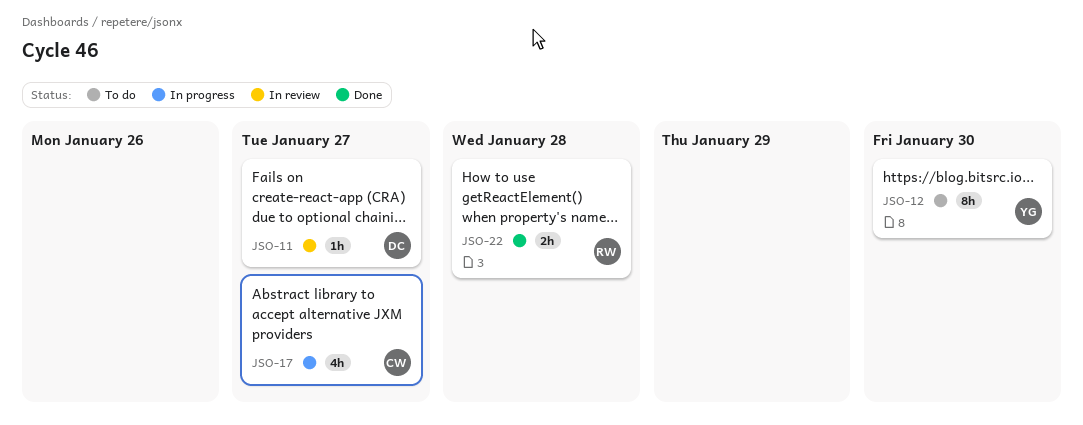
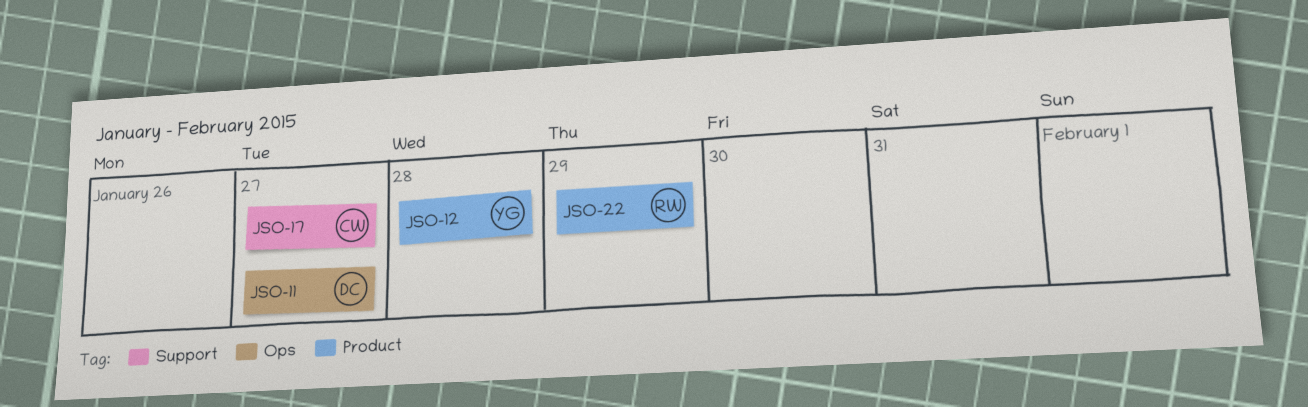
JSO-12, due: Jan 30 -> Jan 28
JSO-22, due: Jan 28 -> Jan 29

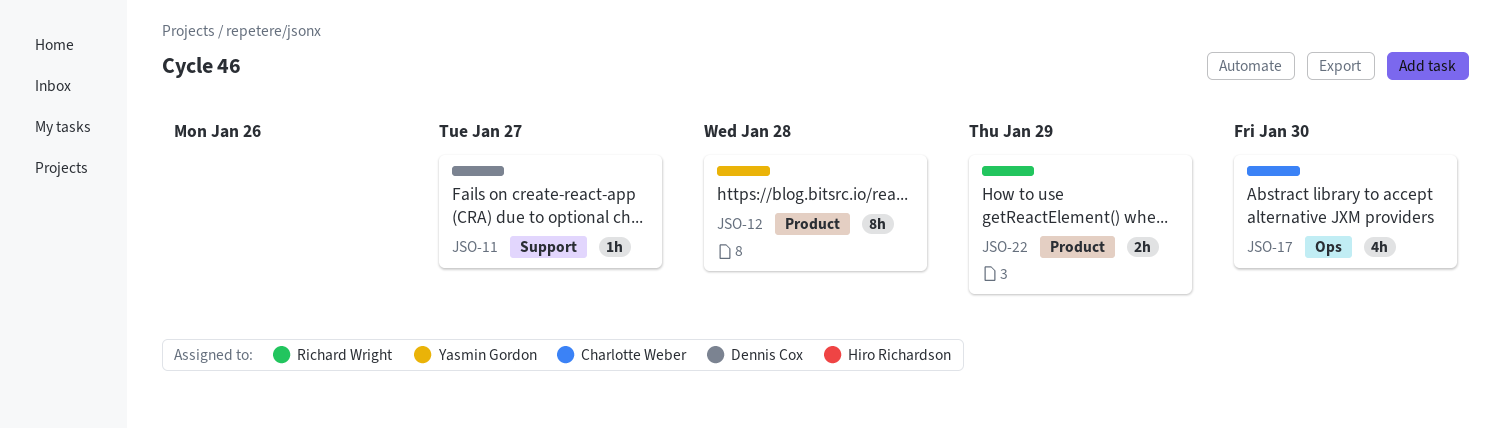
JSO-11, label: Ops -> Support
JSO-17, label: Support -> Ops
JSO-17, due: Jan 27 -> Jan 30

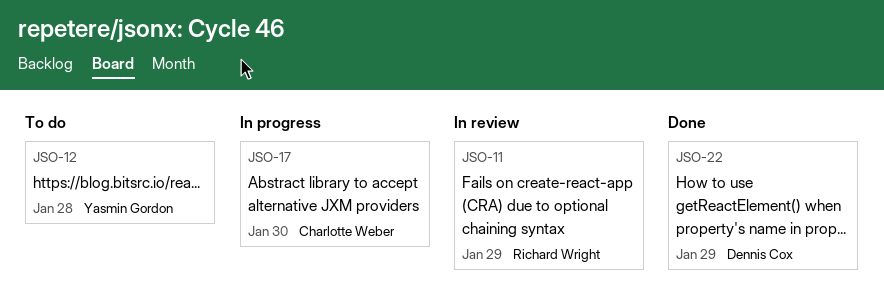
JSO-11, owner: Dennis Cox -> Richard Wright
JSO-11, due: Jan 27 -> Jan 29
JSO-22, owner: Richard Wright -> Dennis Cox

